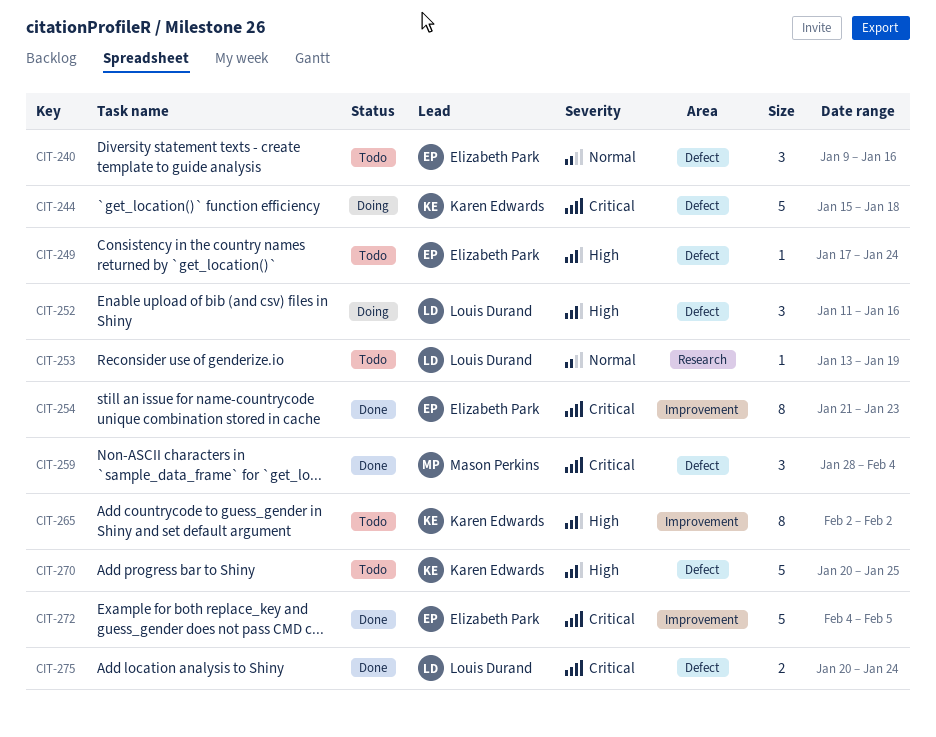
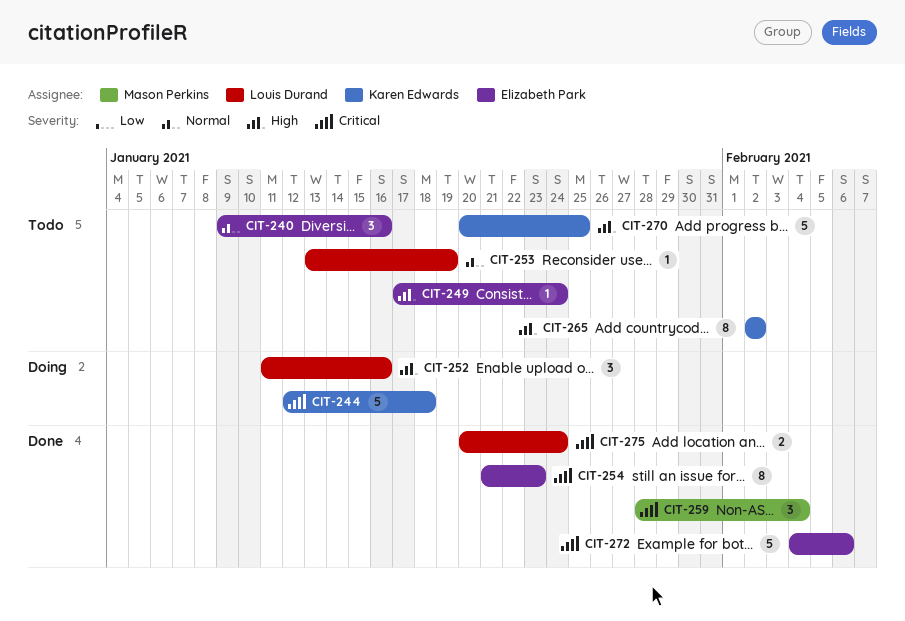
CIT-244, start: Jan 15 -> Jan 12
CIT-272, due: Feb 5 -> Feb 6

